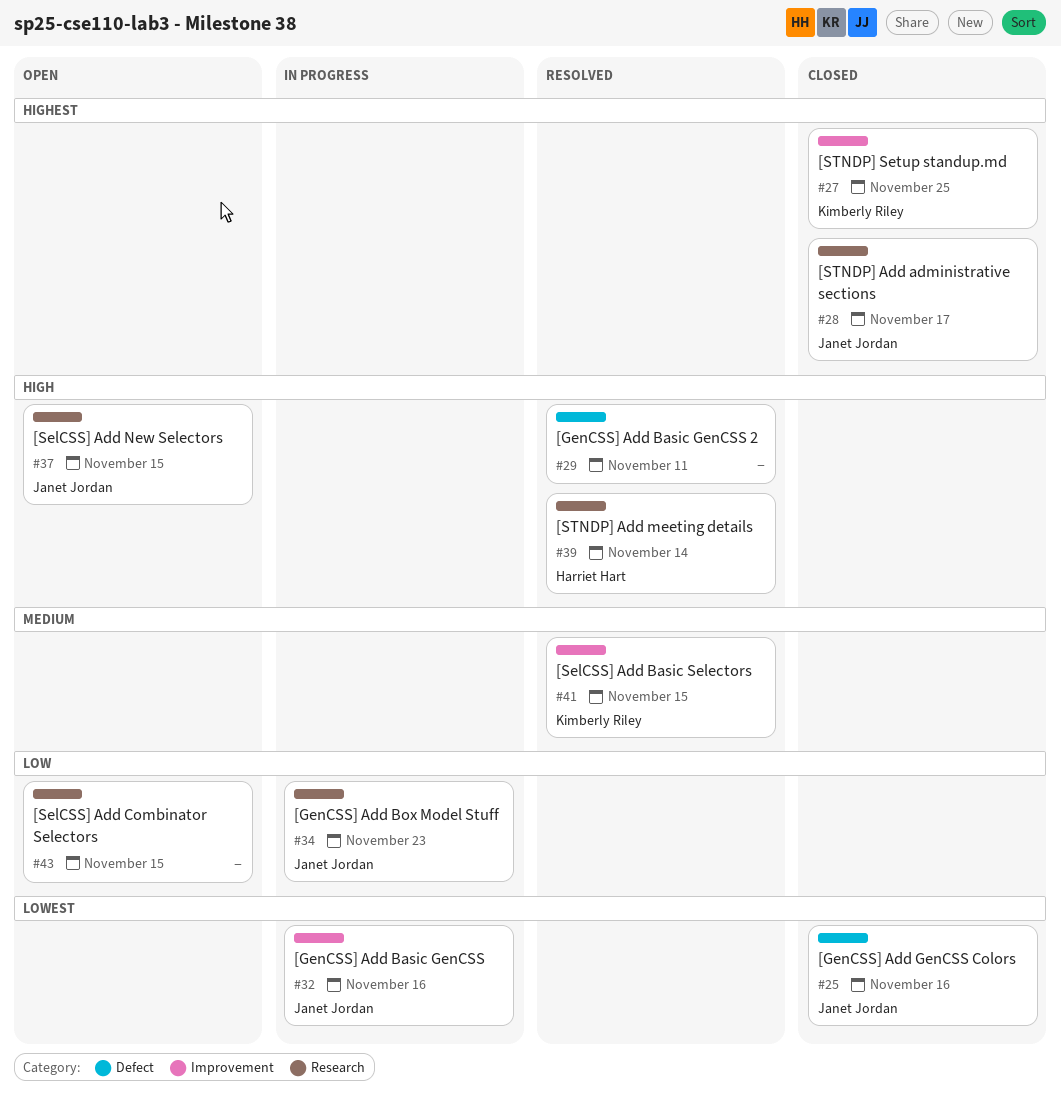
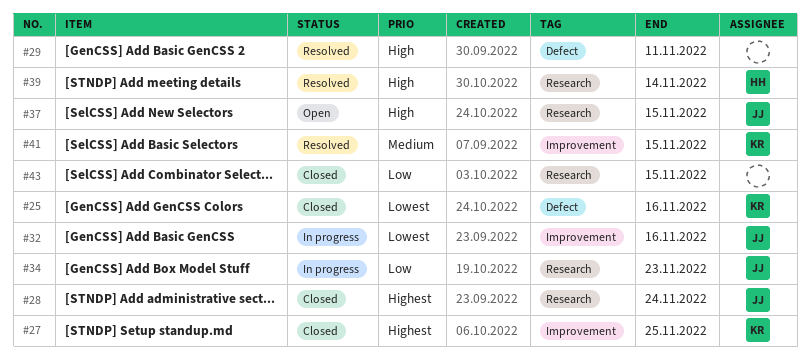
#25, owner: Janet Jordan -> Kimberly Riley
#28, due: Nov 17 -> Nov 24
#43, status: Open -> Closed

